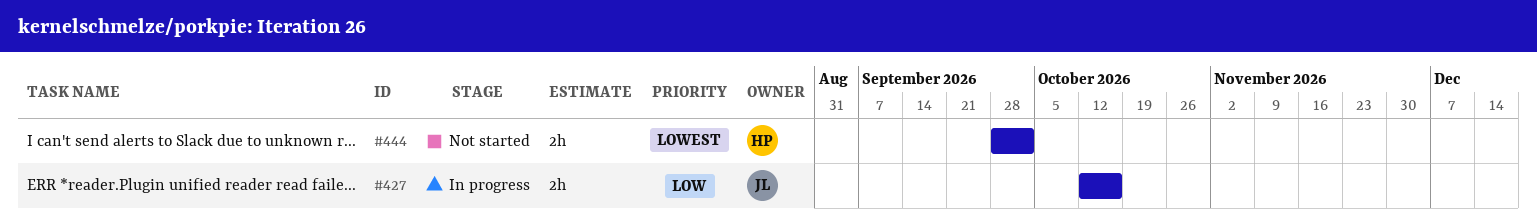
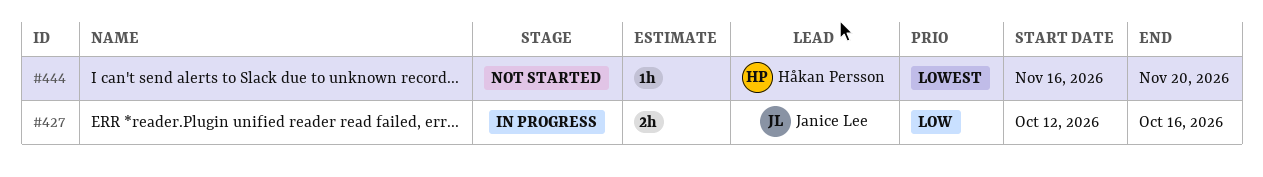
#444, estimate: 2h -> 1h
#444, start: Sep 28 -> Nov 16
#444, due: Oct 2 -> Nov 20

